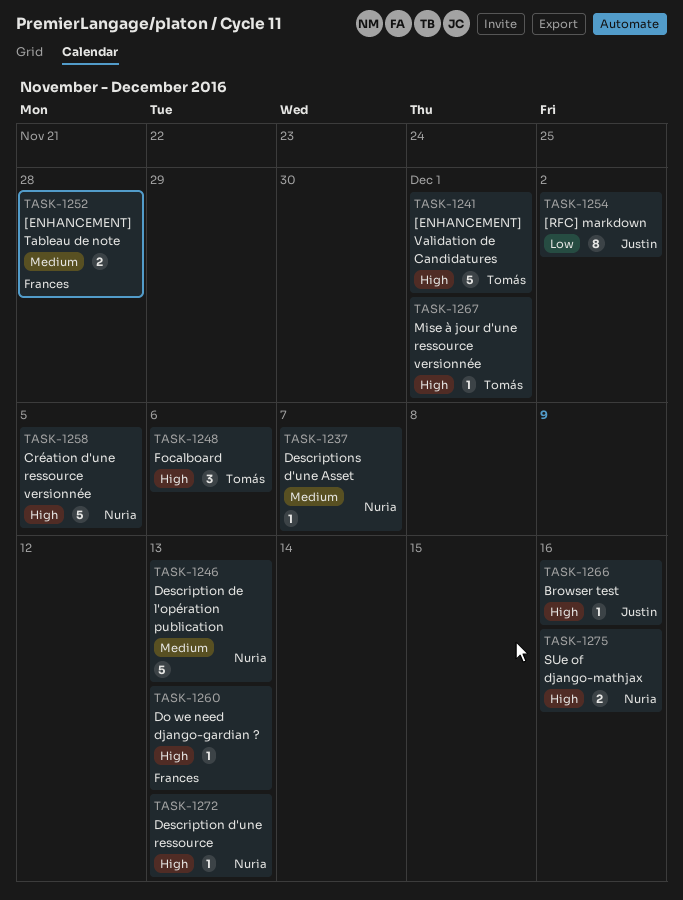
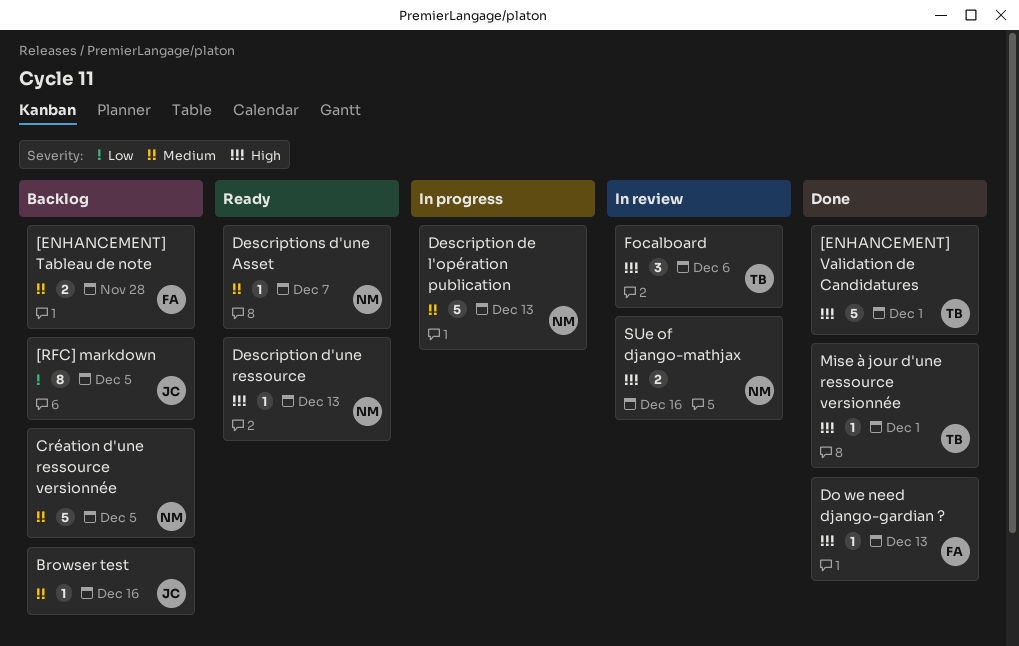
[RFC] markdown, due: Dec 2 -> Dec 5
Browser test, priority: High -> Medium
Création d'une ressource versionnée, priority: High -> Medium

